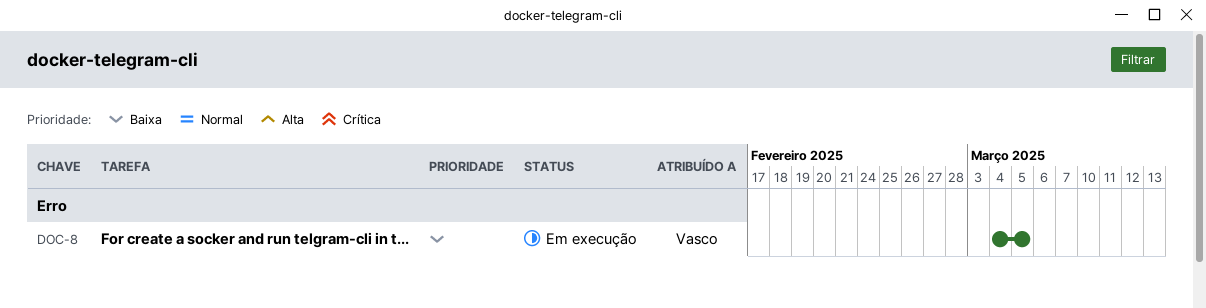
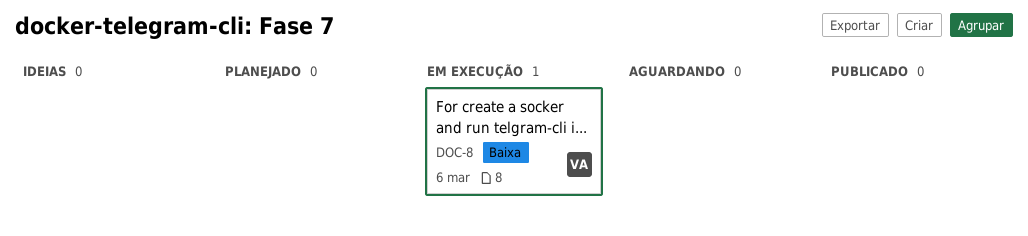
DOC-8, due: Mar 5 -> Mar 6

